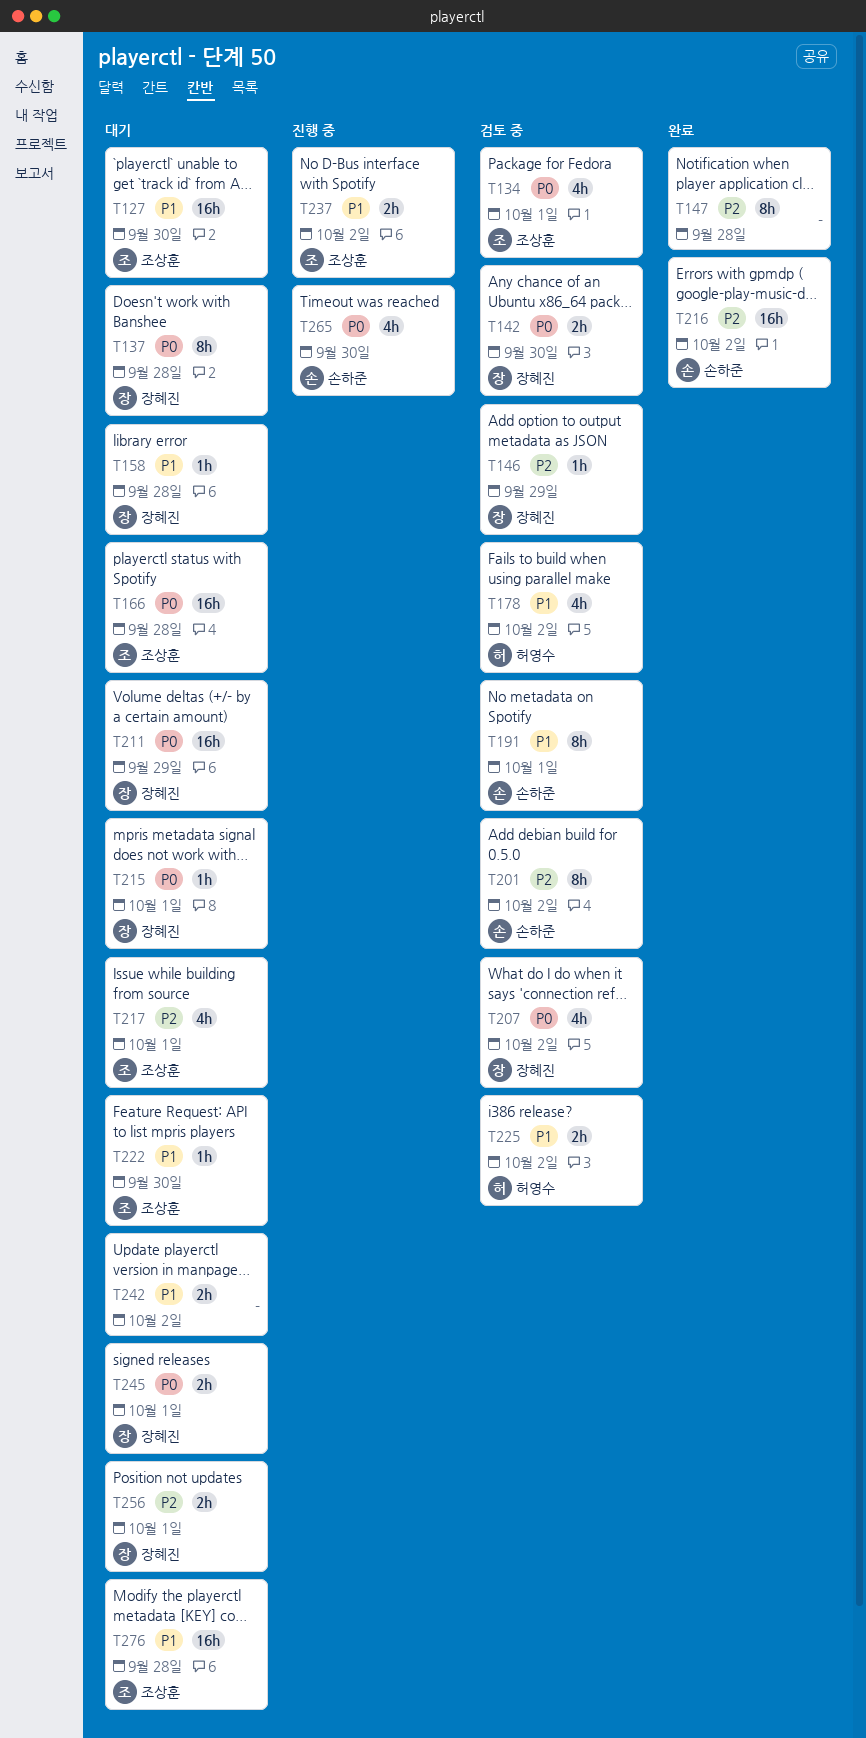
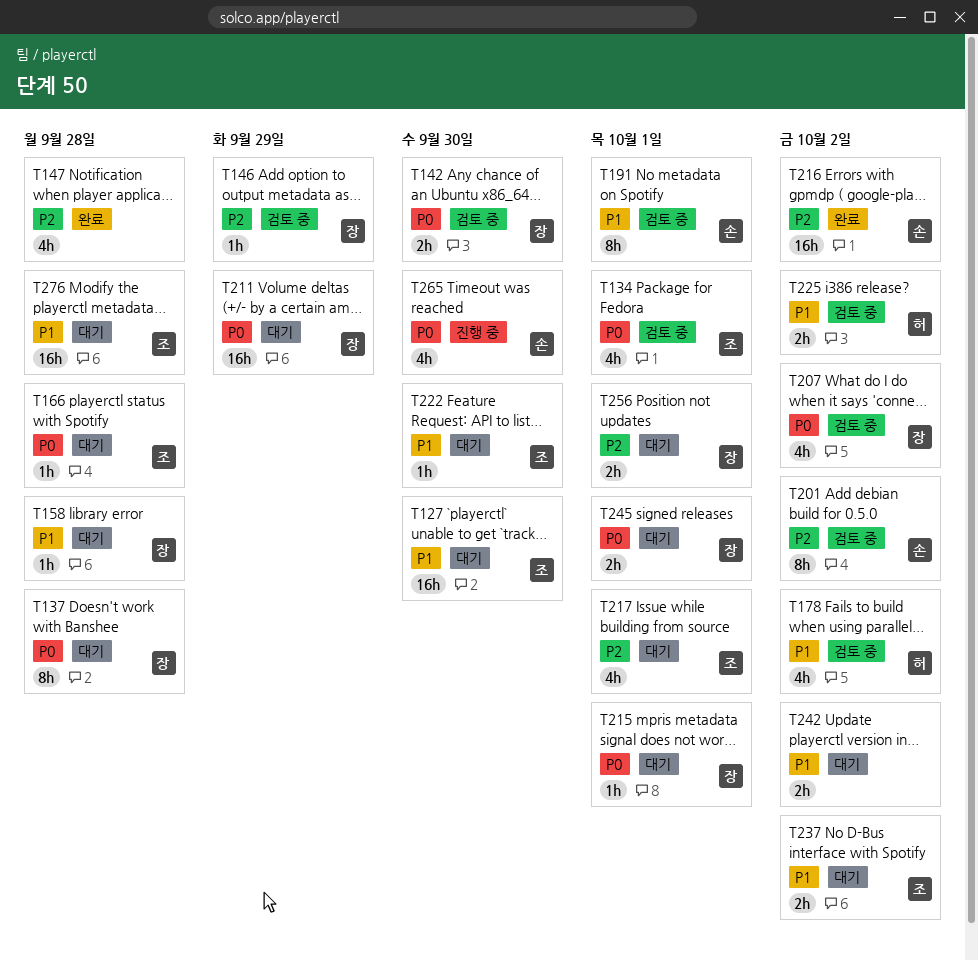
T147, estimate: 8h -> 4h
T166, estimate: 16h -> 1h
T237, status: 진행 중 -> 대기

